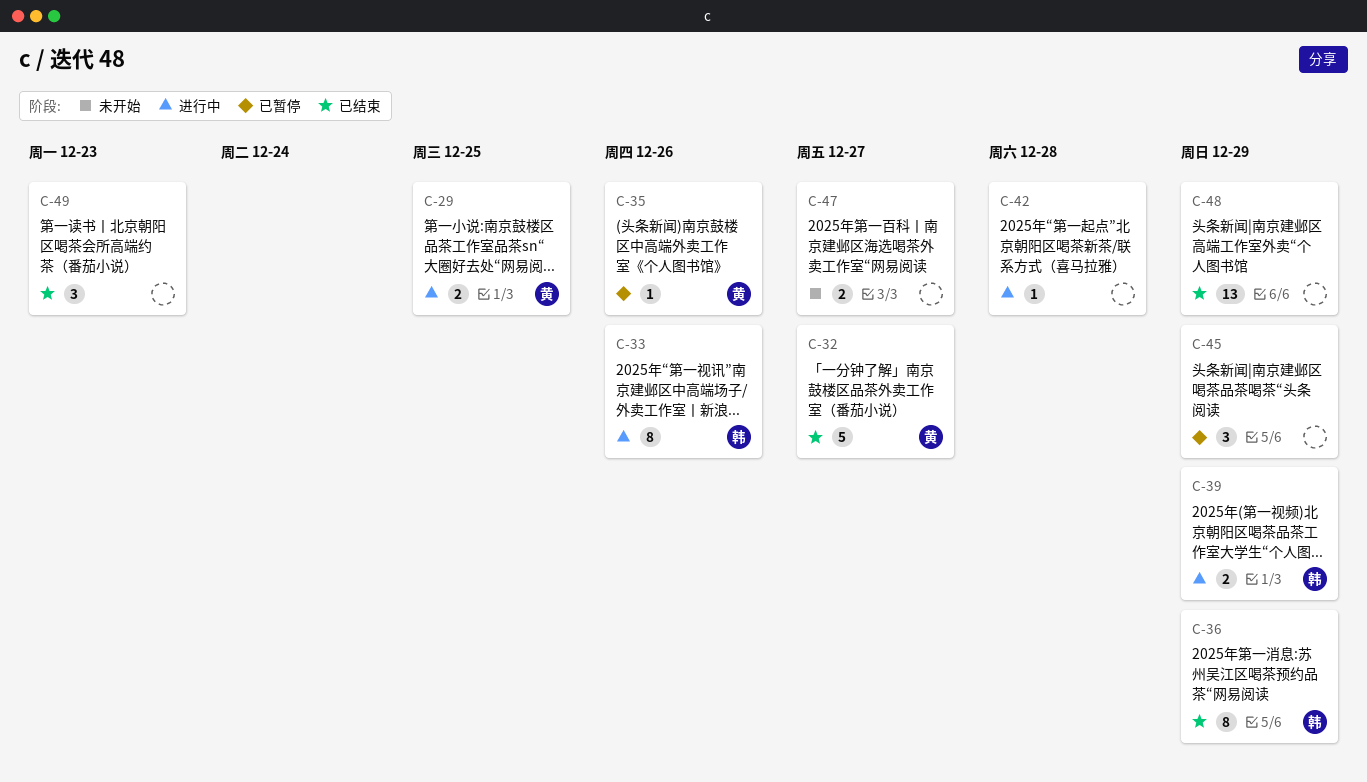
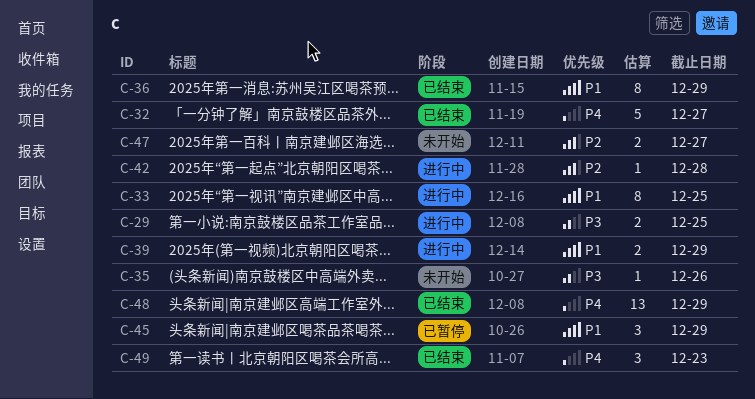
C-33, due: Dec 26 -> Dec 25
C-35, status: 已暂停 -> 未开始

